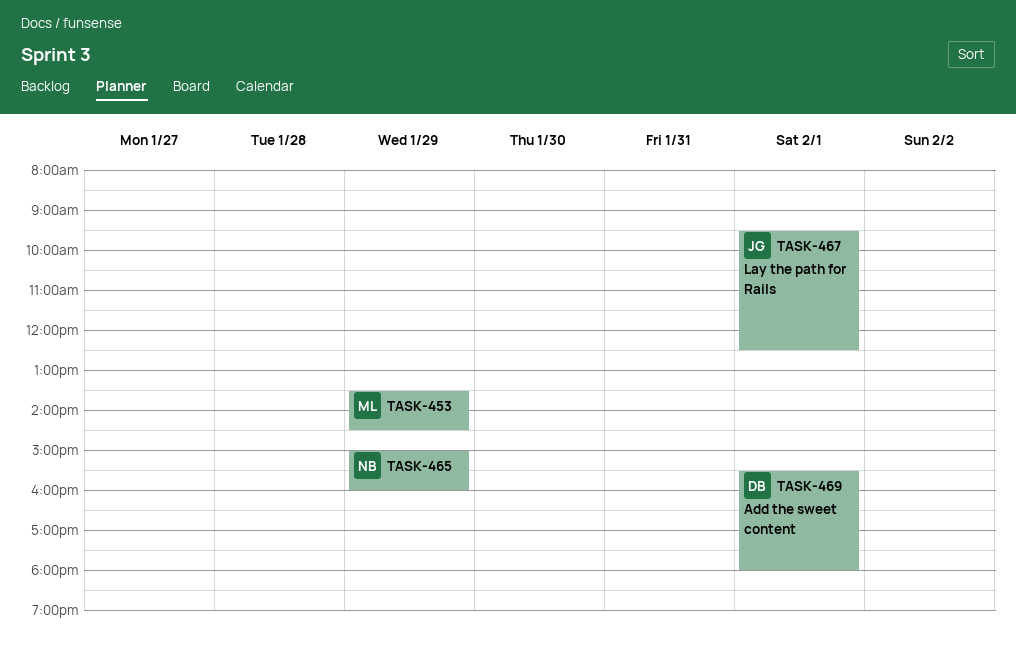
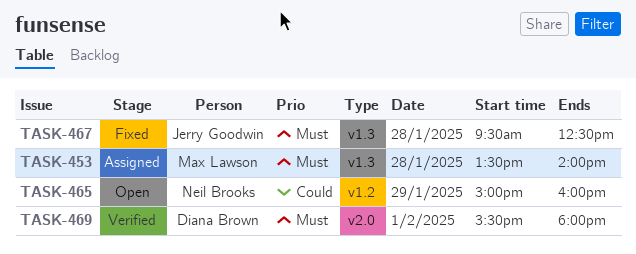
TASK-453, day: Jan 29 -> Jan 28
TASK-453, ends: 14:30 -> 14:00
TASK-467, day: Feb 1 -> Jan 28

